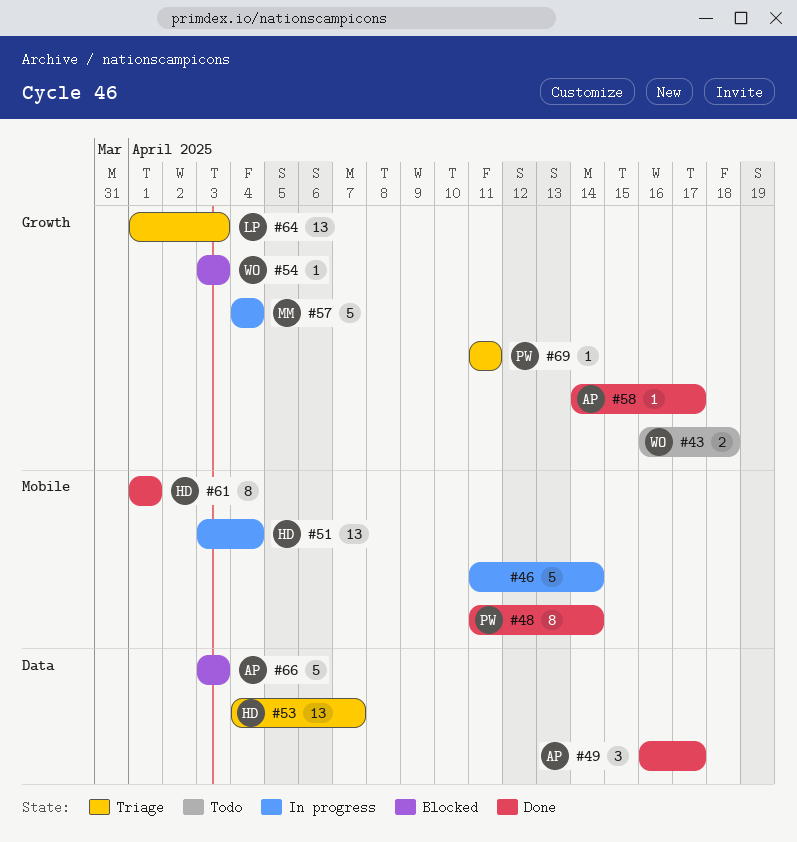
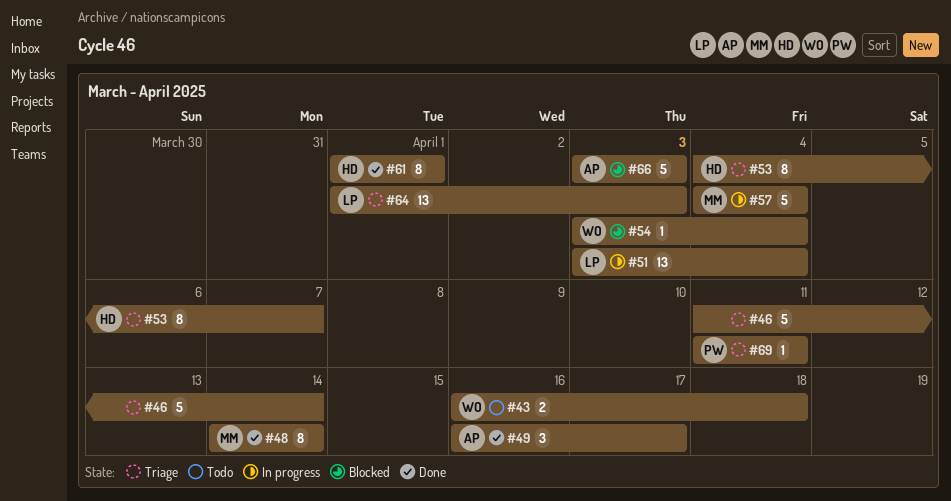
#46, status: In progress -> Triage
#48, owner: PW -> MM
#48, start: Apr 11 -> Apr 14
#51, owner: HD -> LP
#53, estimate: 13 -> 8
#54, due: Apr 3 -> Apr 4
#58: present -> none

